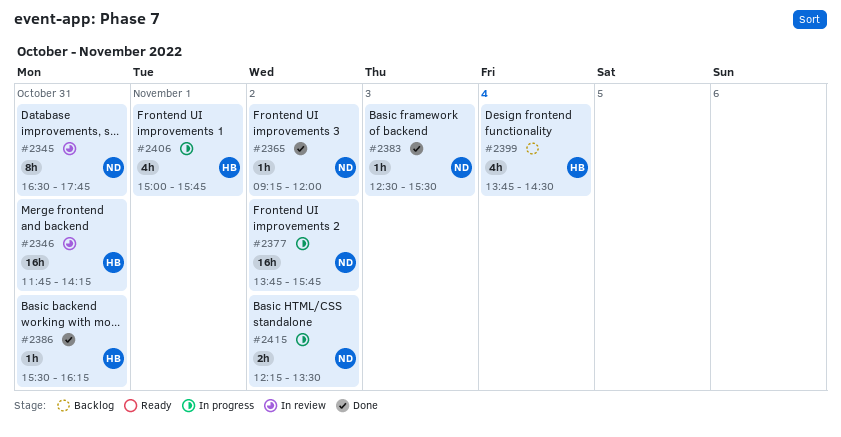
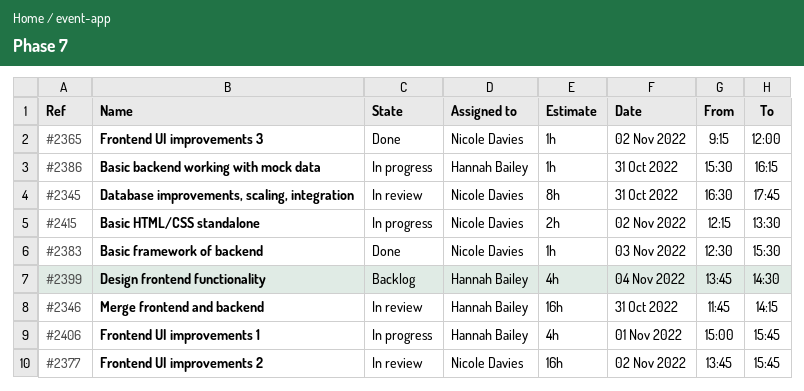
#2377, status: In progress -> In review
#2386, status: Done -> In progress

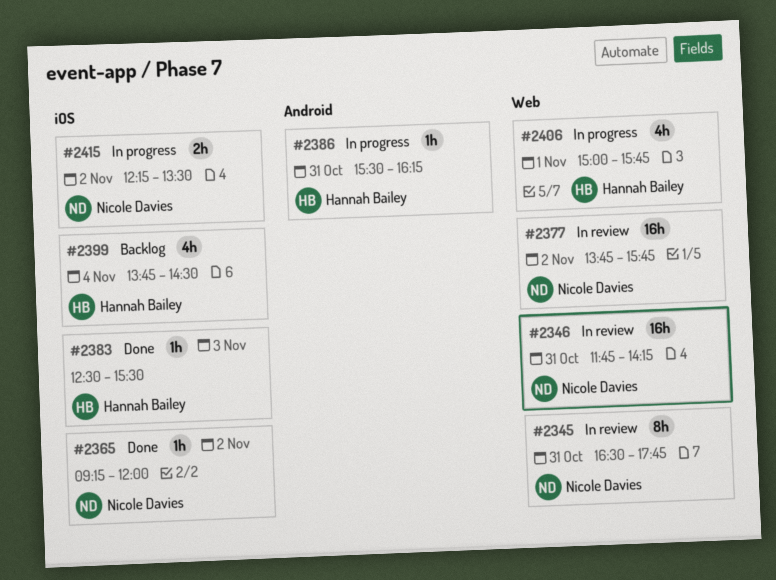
#2346, owner: Hannah Bailey -> Nicole Davies
#2383, owner: Nicole Davies -> Hannah Bailey

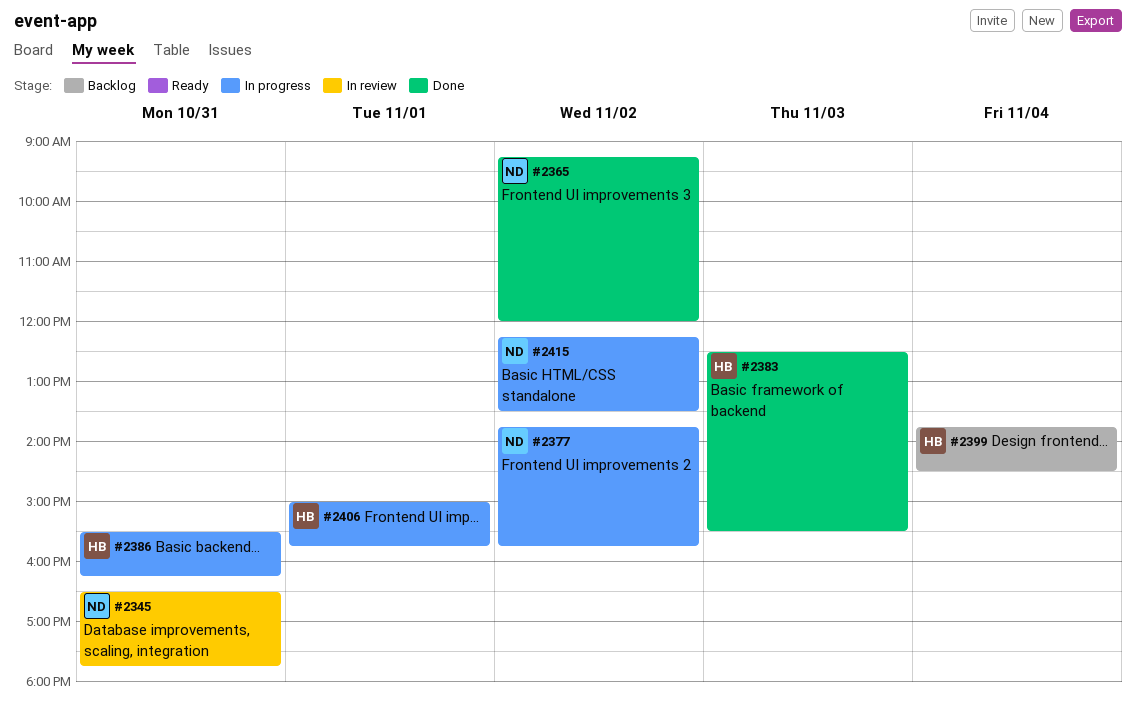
#2346: present -> none
#2377, status: In review -> In progress

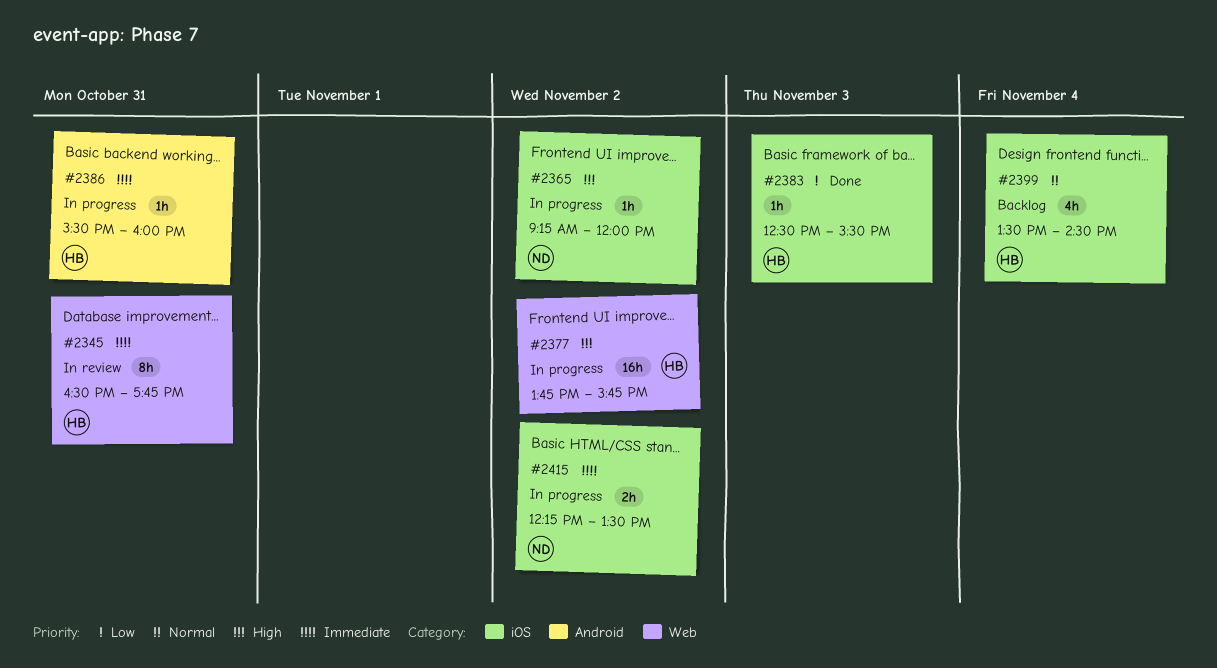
#2345, owner: ND -> HB
#2365, status: Done -> In progress
#2377, owner: ND -> HB
#2386, ends: 16:15 -> 16:00
#2399, begins: 13:45 -> 13:30
#2406: present -> none

